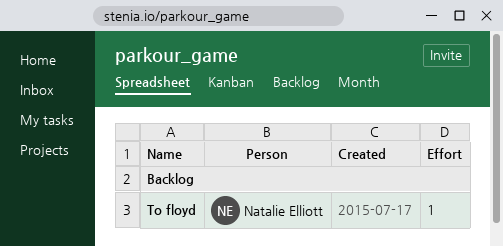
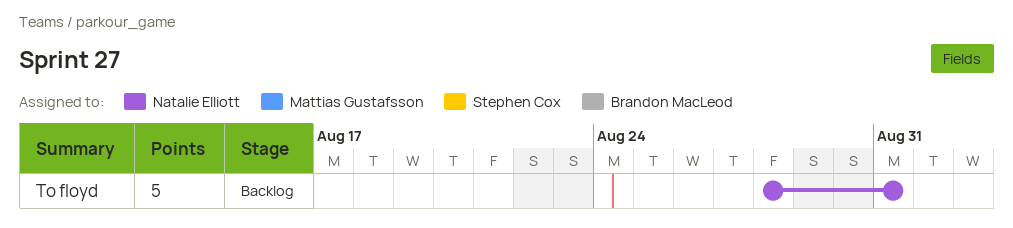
To floyd, estimate: 1 -> 5

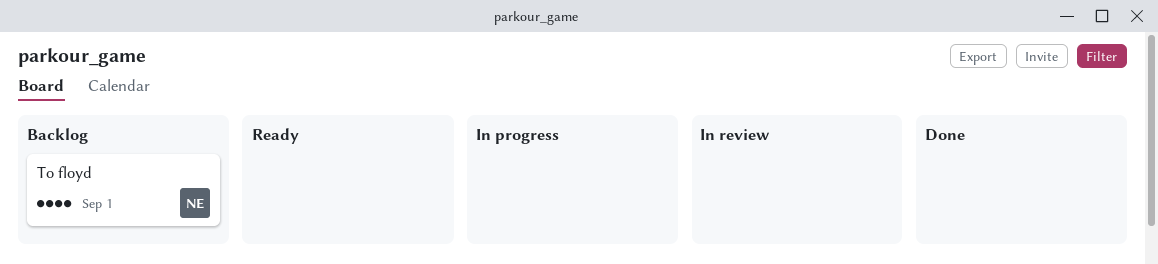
To floyd, estimate: 5 -> 4
To floyd, due: Aug 31 -> Sep 1

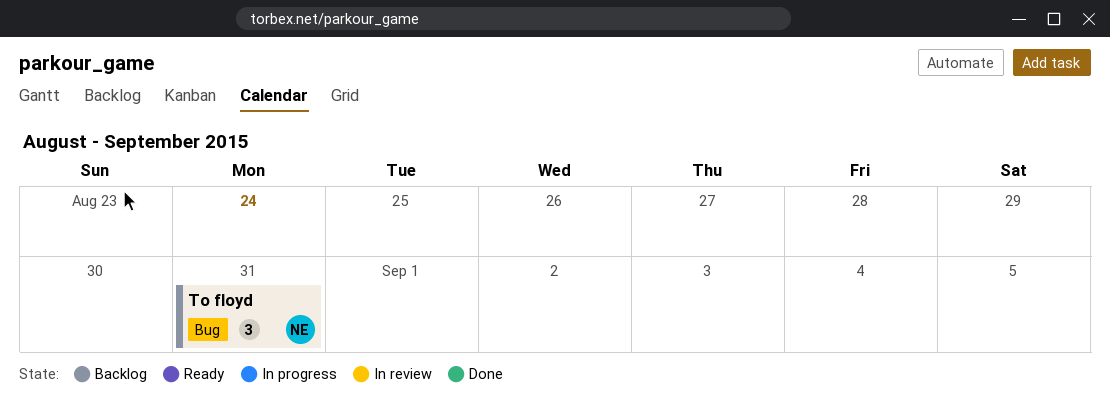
To floyd, estimate: 4 -> 3
To floyd, due: Sep 1 -> Aug 31

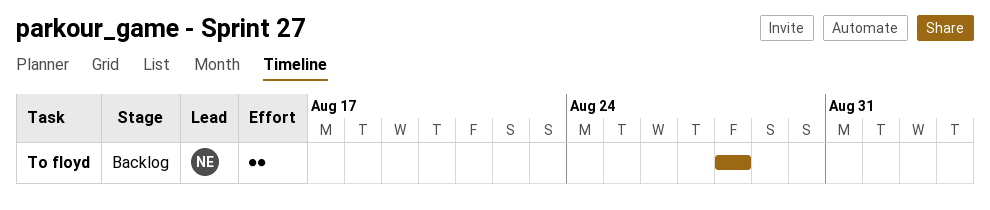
To floyd, estimate: 3 -> 2
To floyd, due: Aug 31 -> Aug 28

